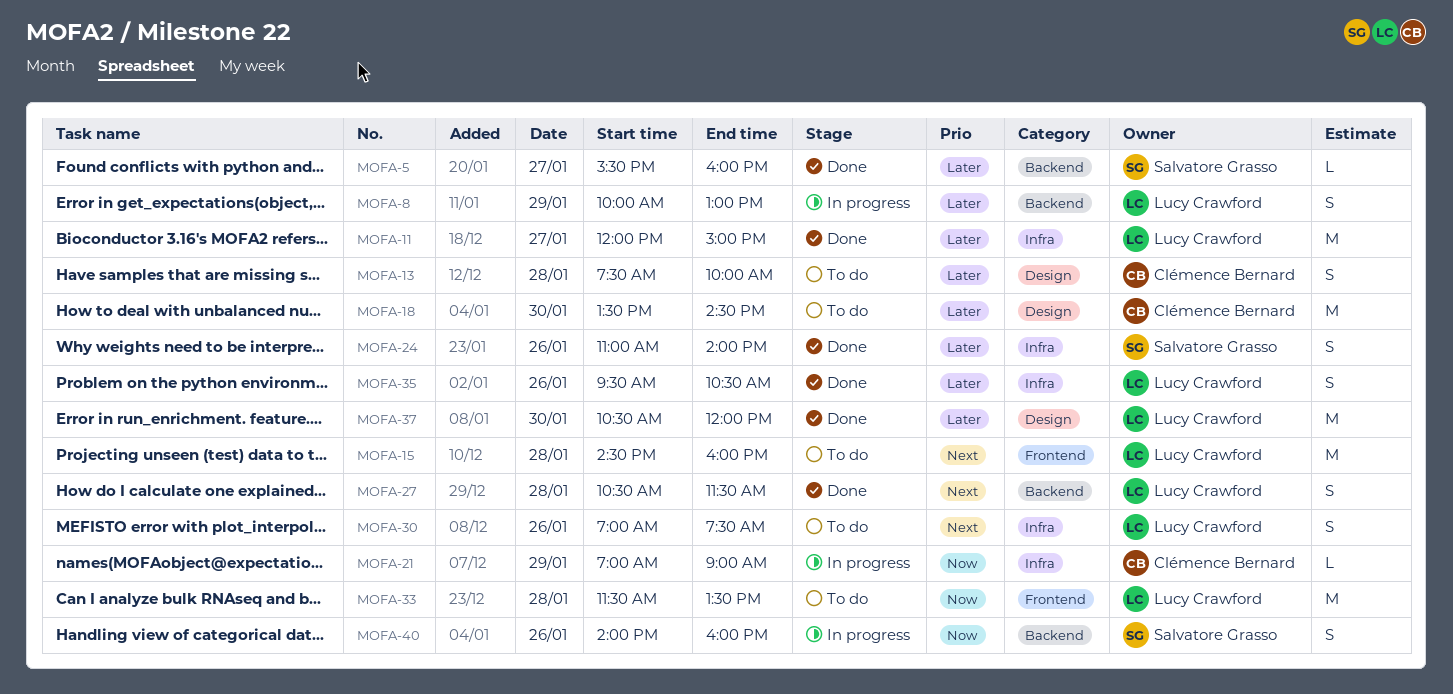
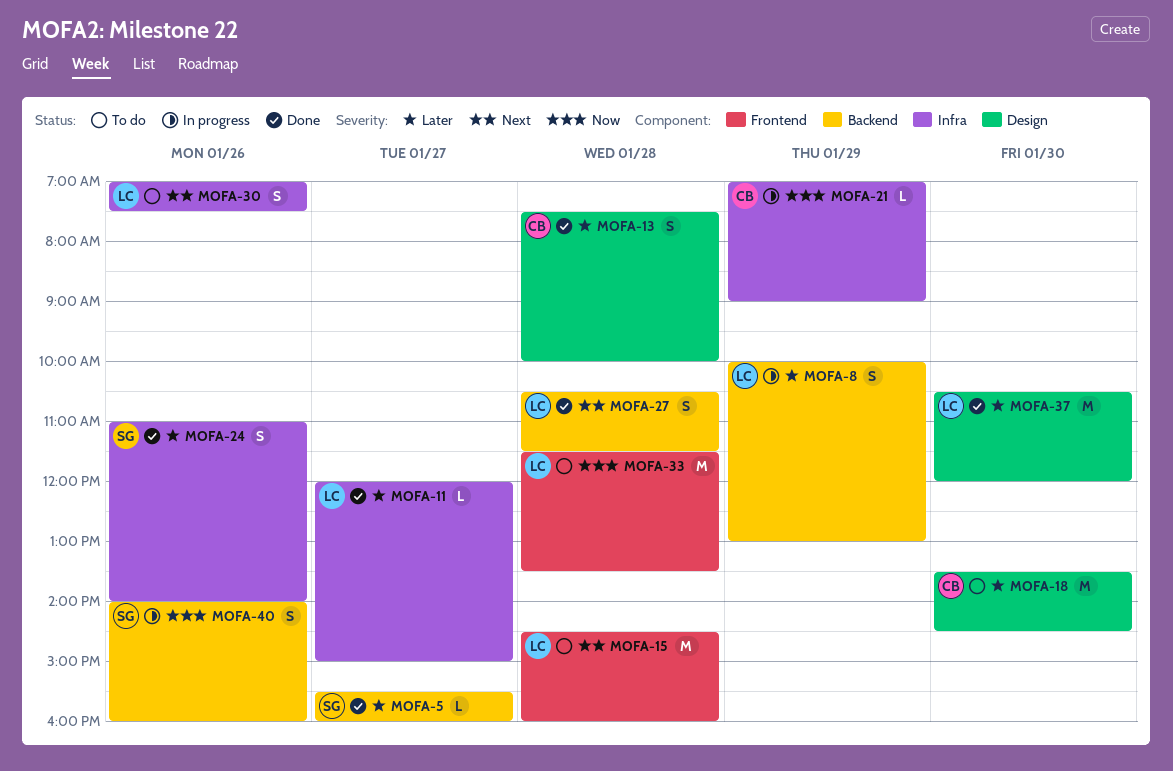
MOFA-11, estimate: M -> L
MOFA-13, status: To do -> Done
MOFA-35: present -> none

